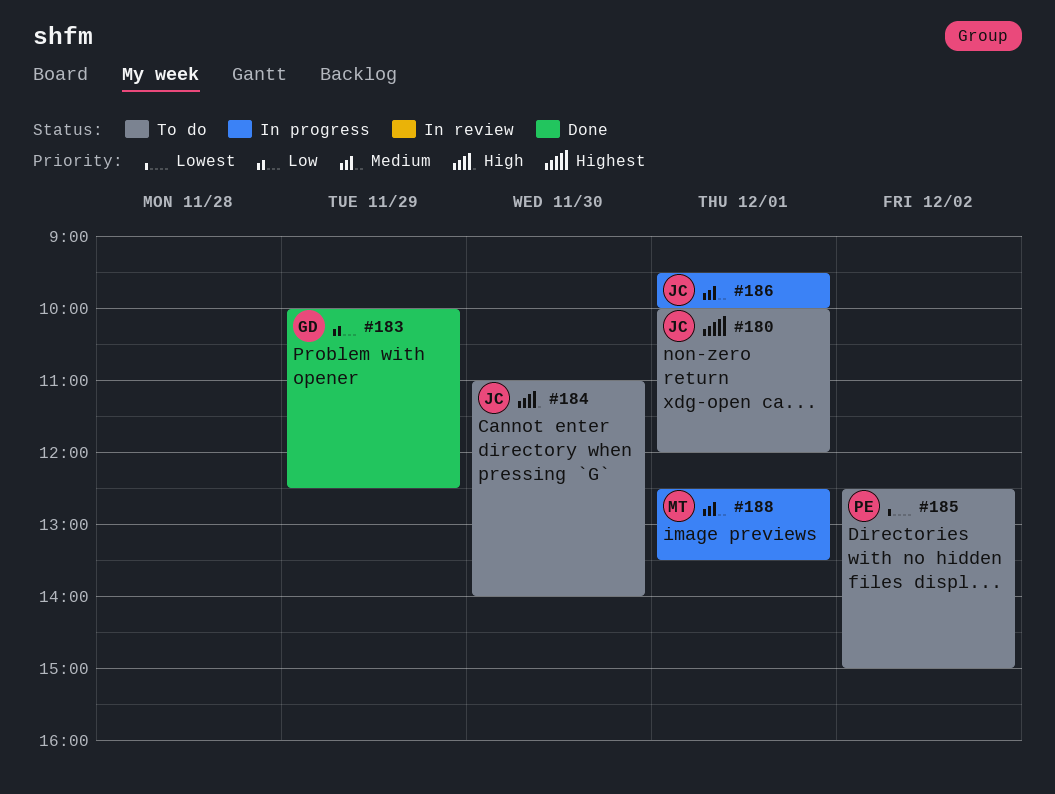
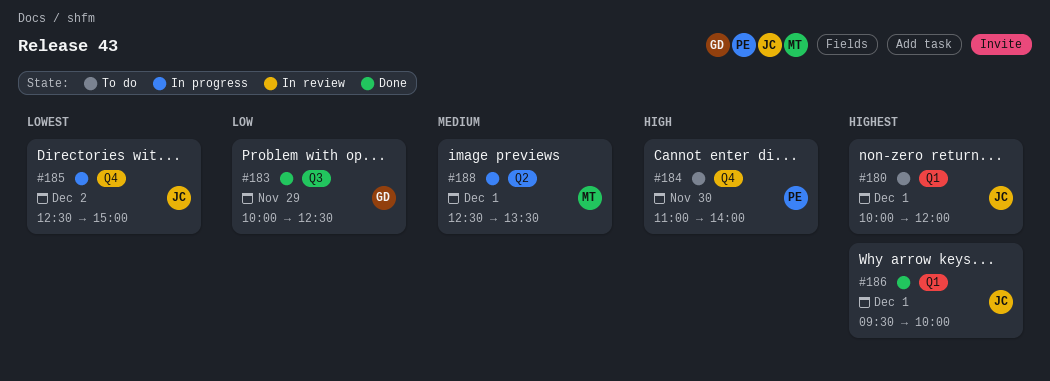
#184, owner: JC -> PE
#185, status: To do -> In progress
#185, owner: PE -> JC
#186, status: In progress -> Done
#186, priority: Medium -> Highest

